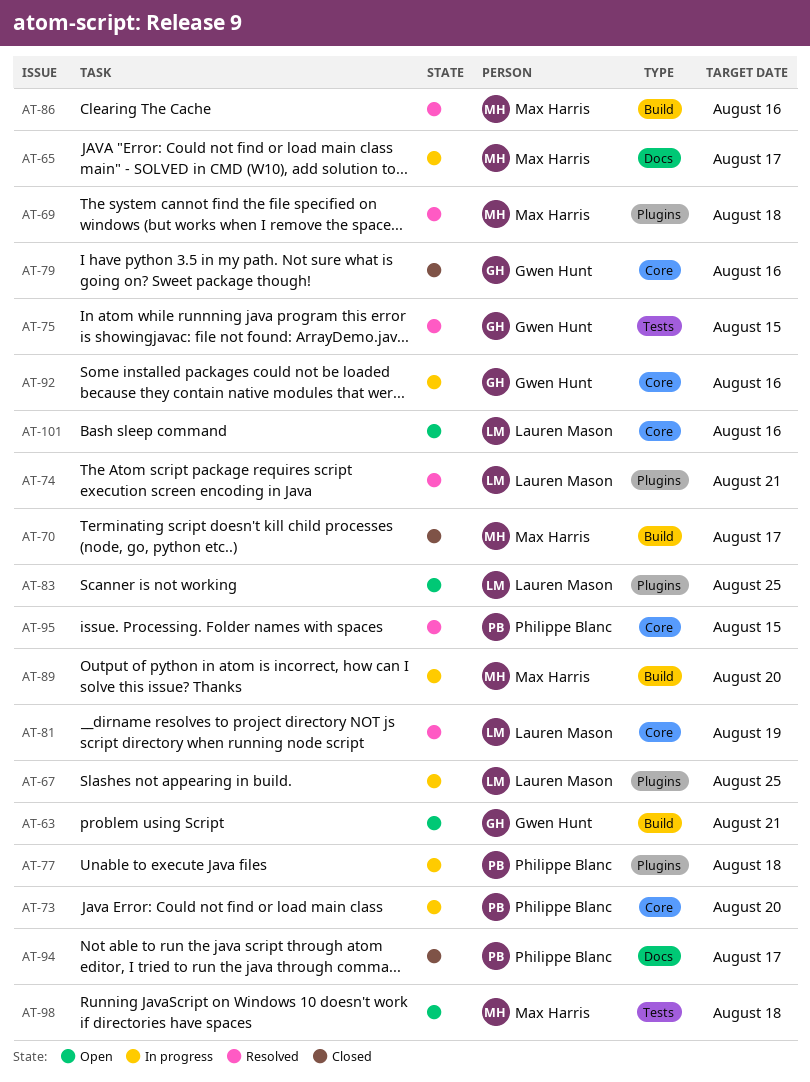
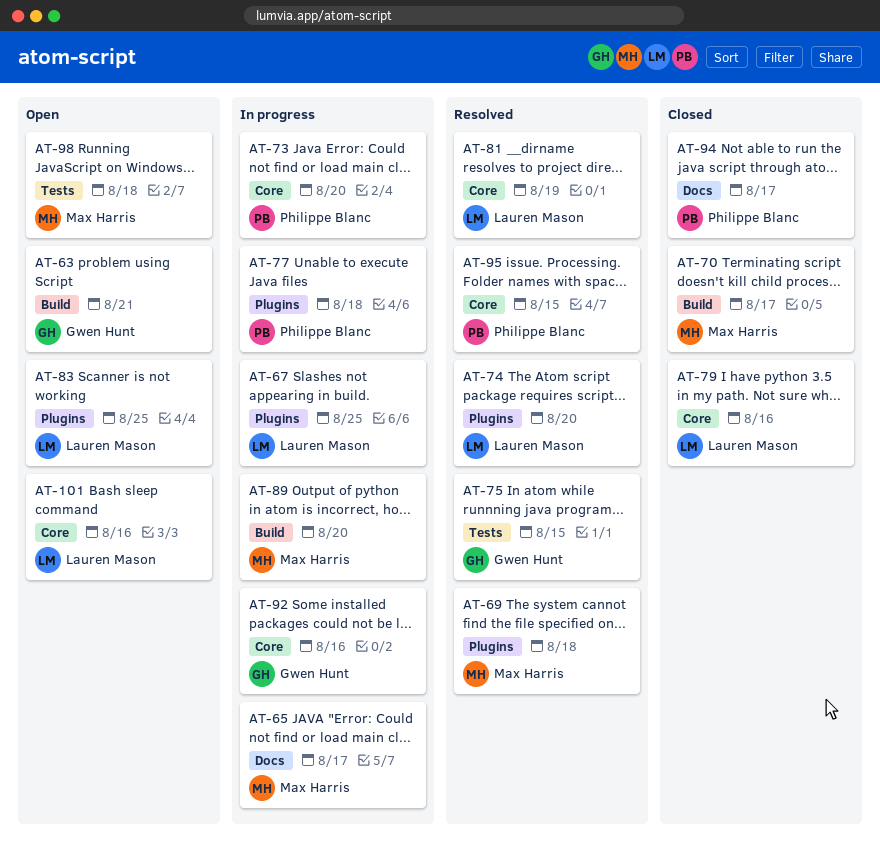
AT-74, due: Aug 21 -> Aug 20
AT-79, owner: Gwen Hunt -> Lauren Mason
AT-86: present -> none

